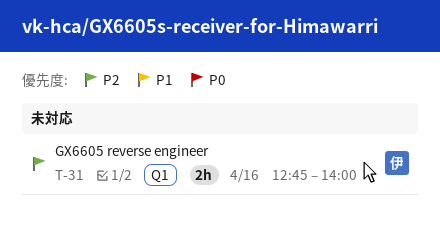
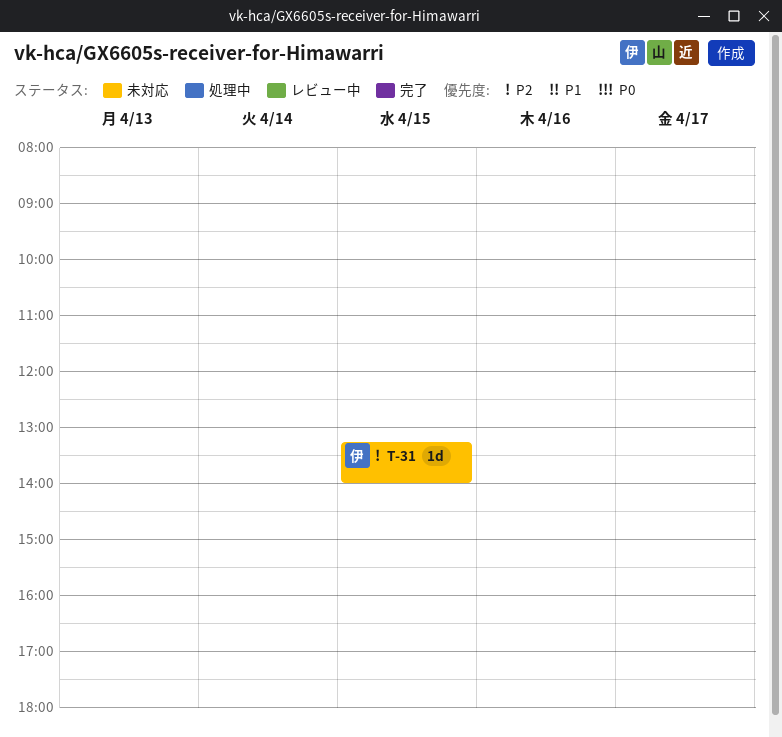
T-31, estimate: 2h -> 1d
T-31, day: Apr 16 -> Apr 15
T-31, begins: 12:45 -> 13:15

